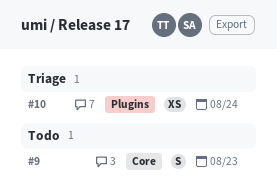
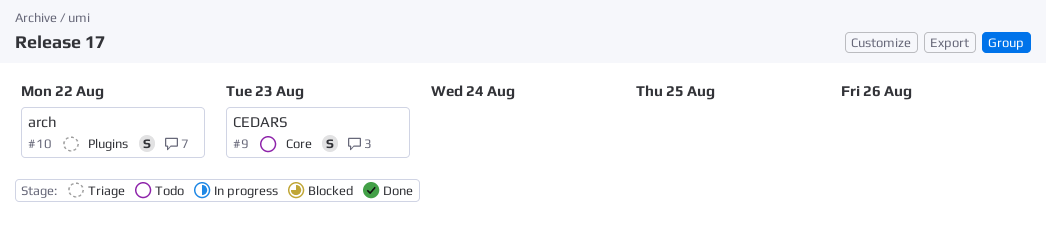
#10, estimate: XS -> S
#10, due: Aug 24 -> Aug 22

